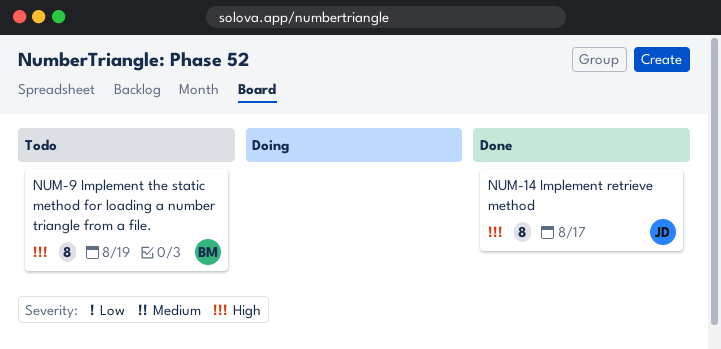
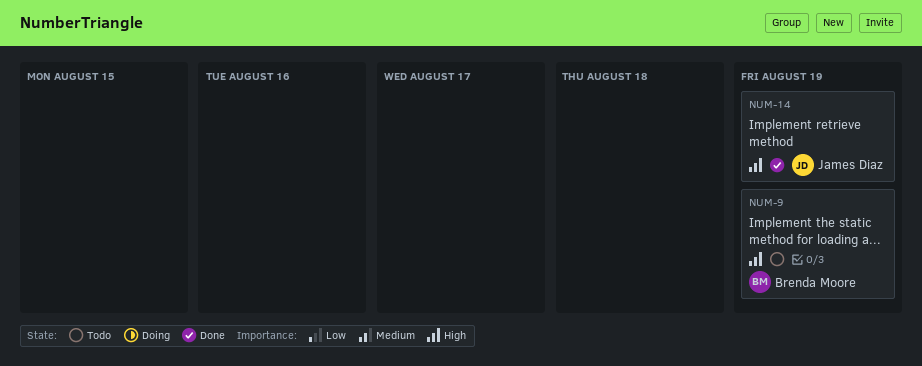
NUM-14, due: Aug 17 -> Aug 19

